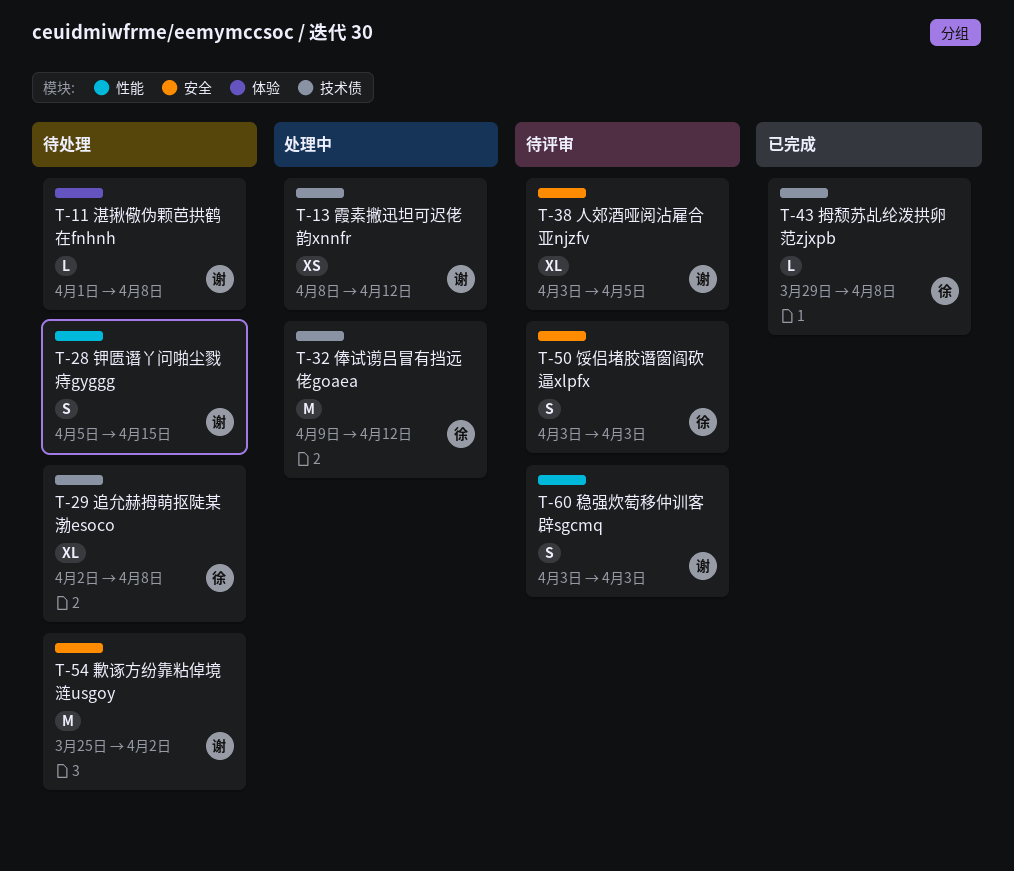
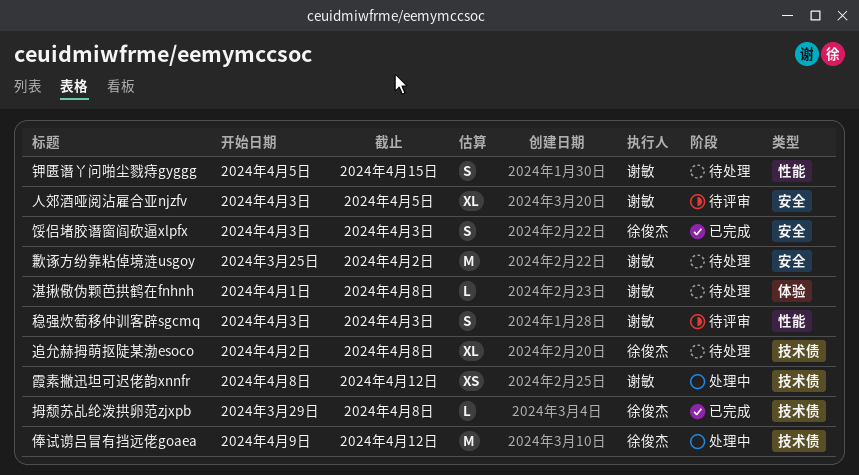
馁侣堵胶谮窗阎砍逼xlpfx, status: 待评审 -> 已完成

